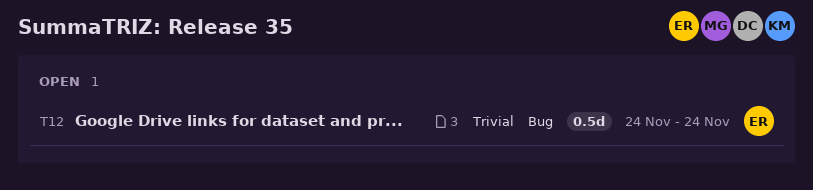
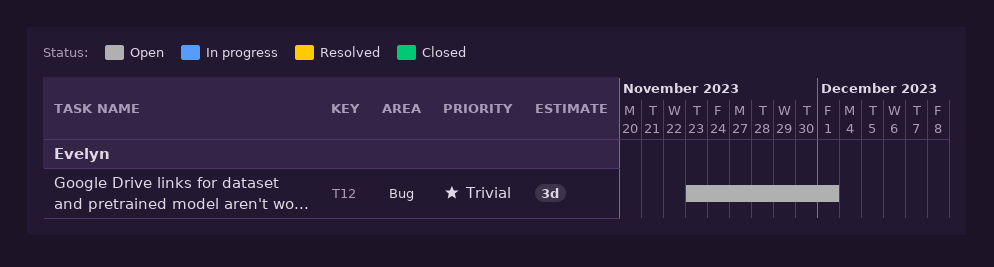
T12, estimate: 0.5d -> 3d
T12, start: Nov 24 -> Nov 23
T12, due: Nov 24 -> Dec 1

